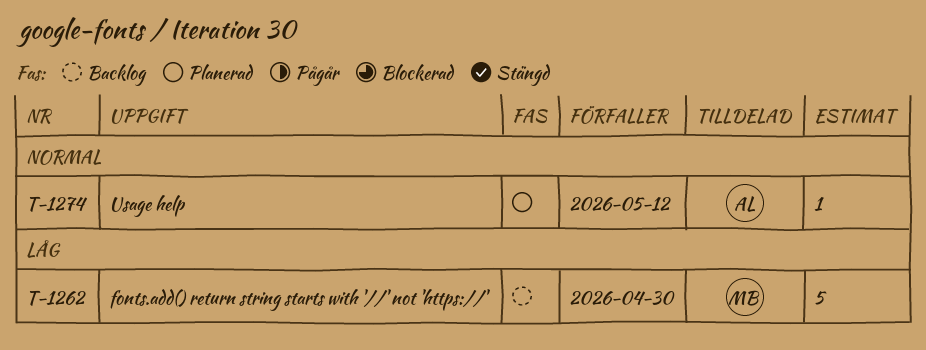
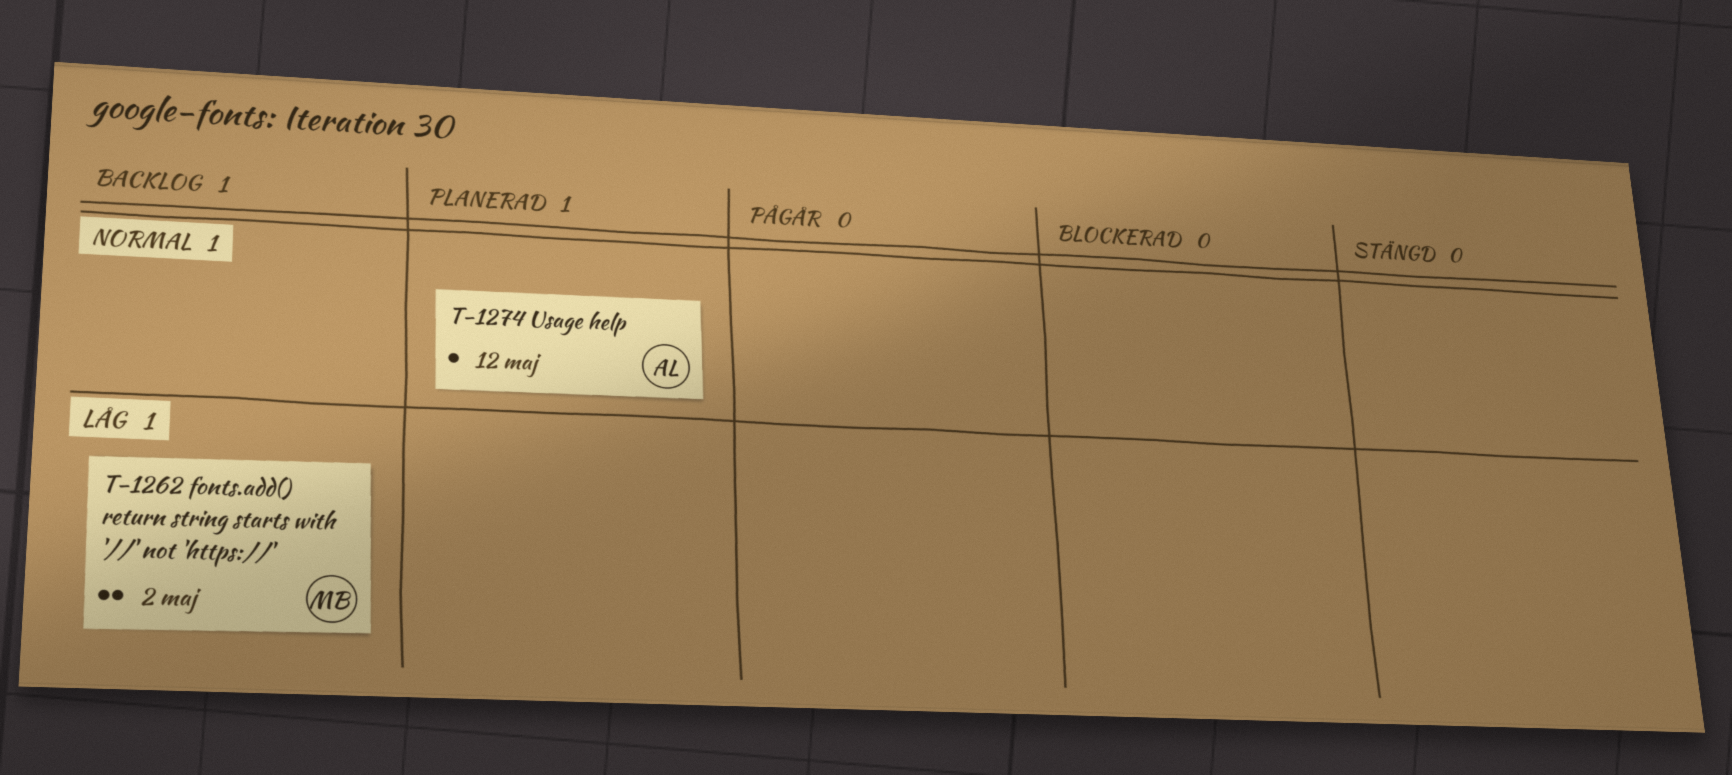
T-1262, estimate: 5 -> 2
T-1262, due: Apr 30 -> May 2

